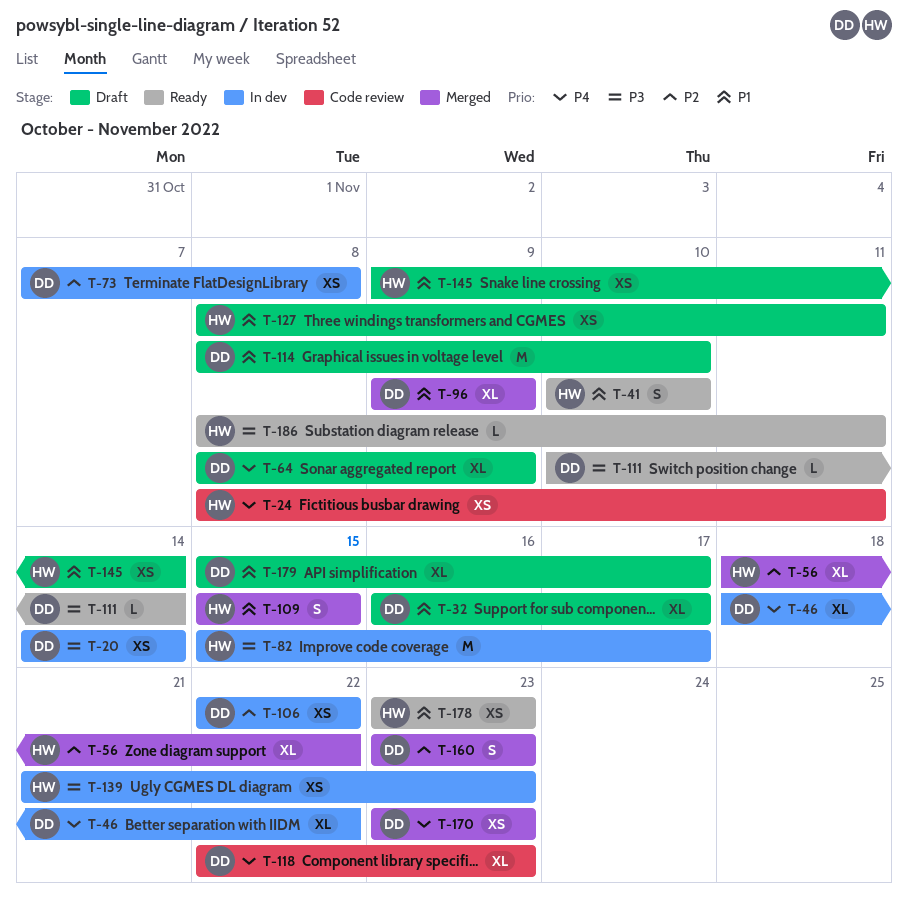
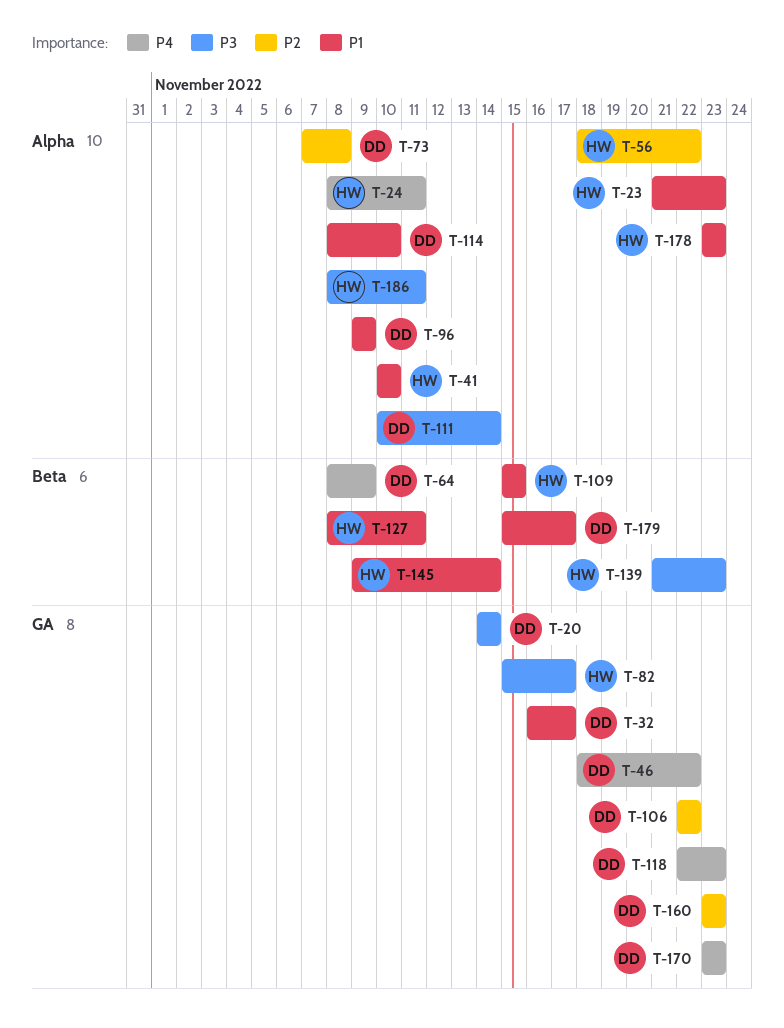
T-23: none -> present

